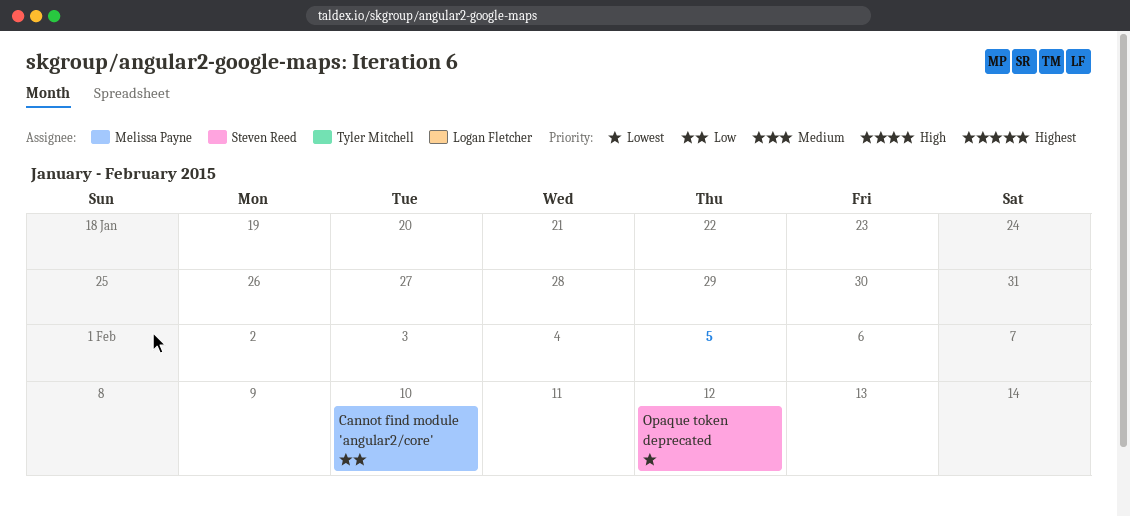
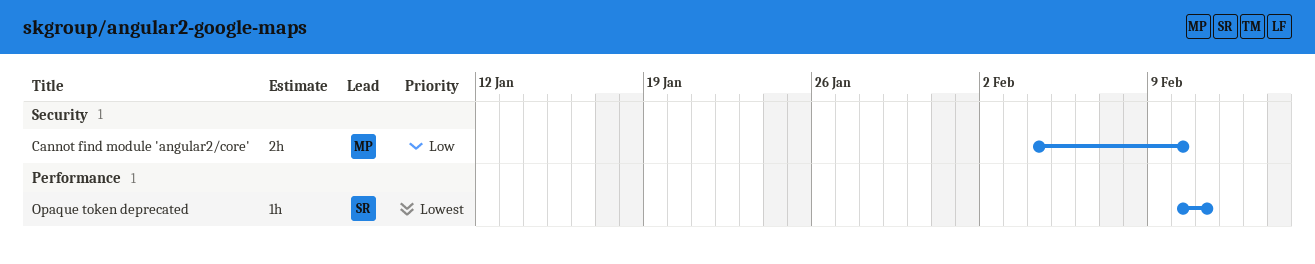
Opaque token deprecated, due: Feb 12 -> Feb 11

